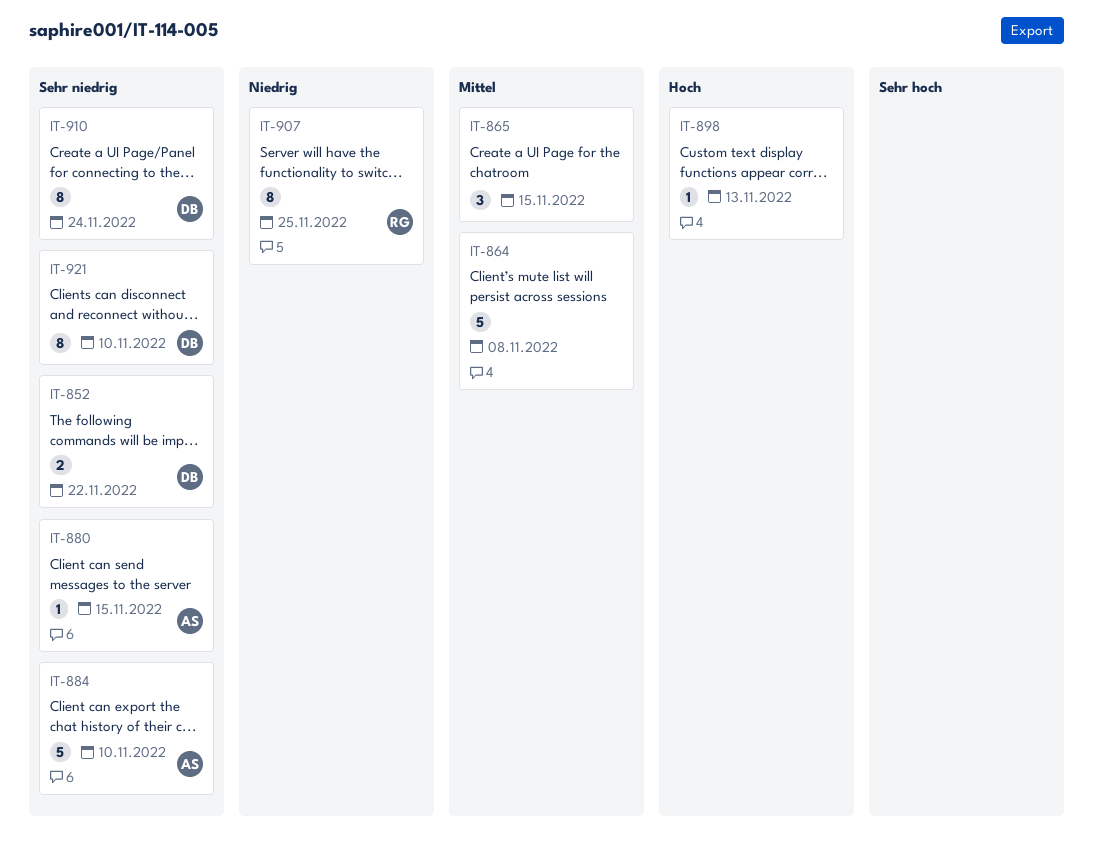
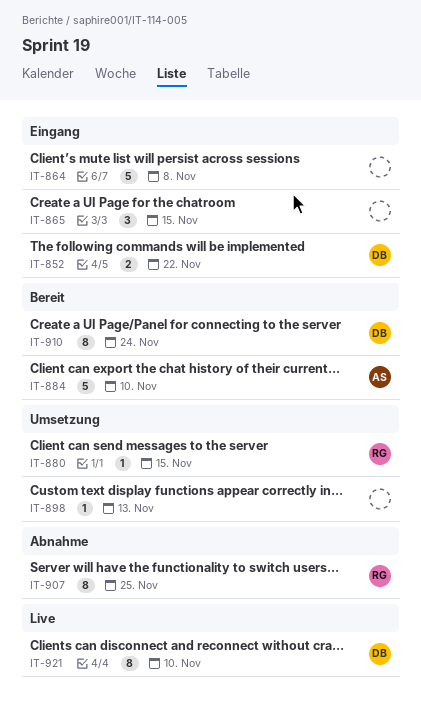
IT-880, owner: AS -> RG

